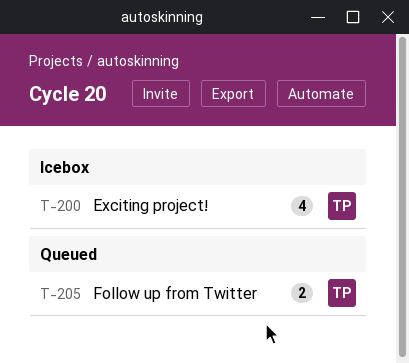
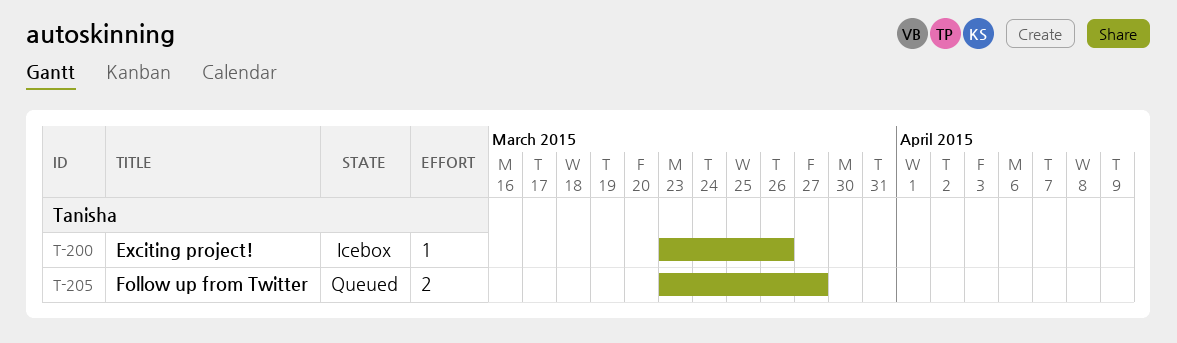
T-200, estimate: 4 -> 1

